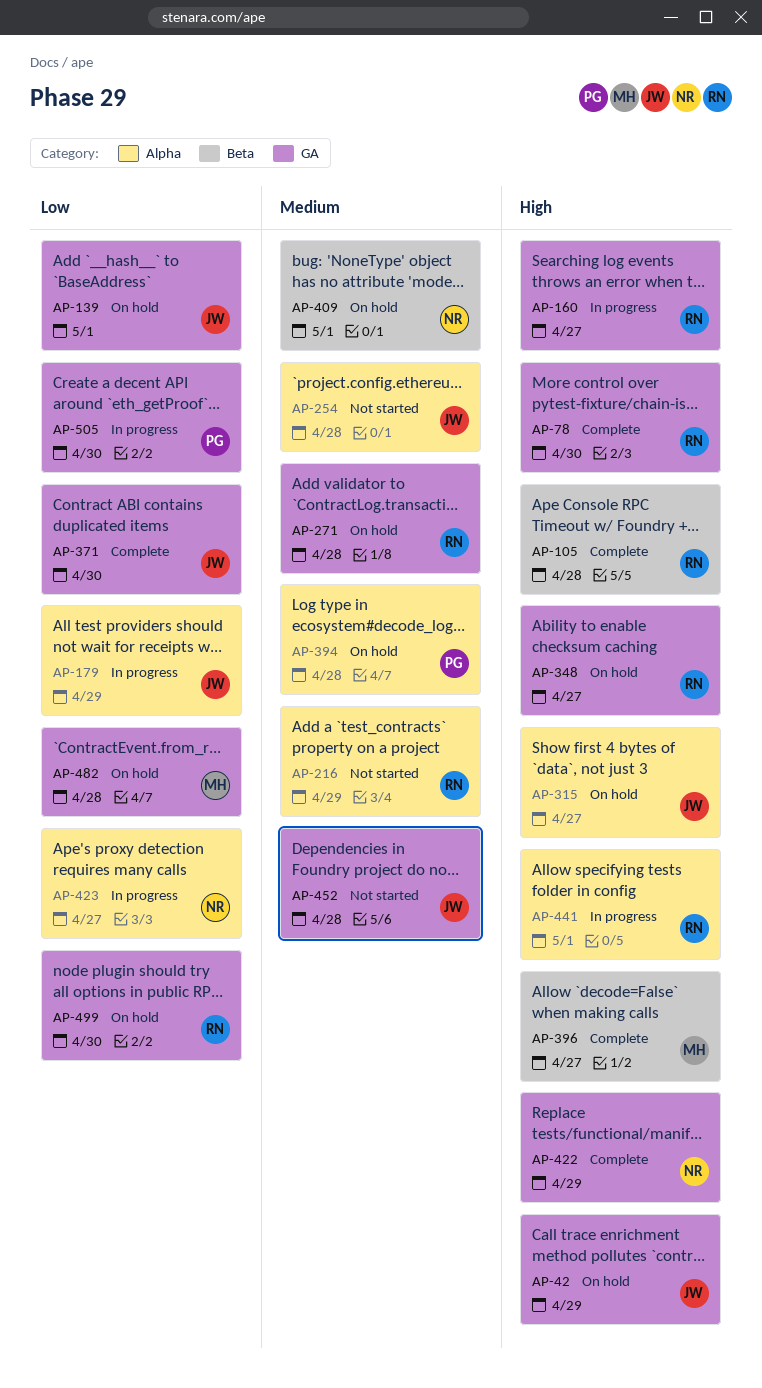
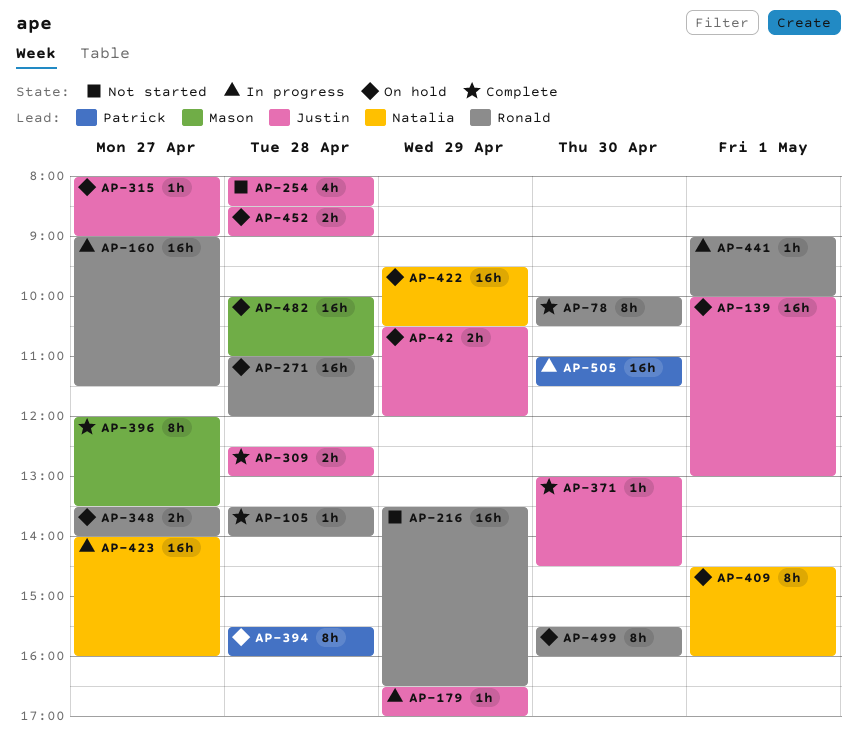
AP-309: none -> present
AP-422, status: Complete -> On hold
AP-452, status: Not started -> On hold

